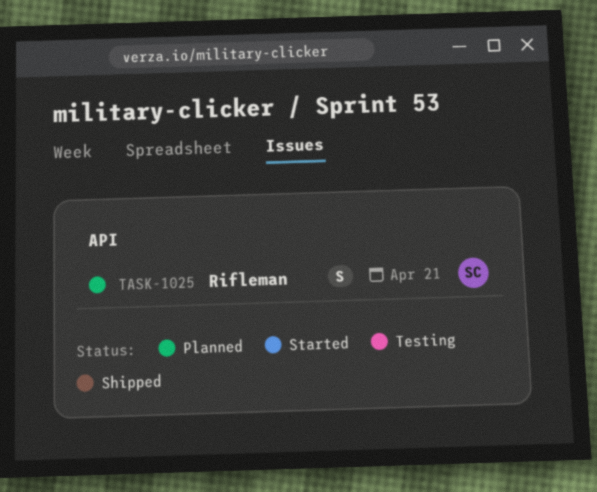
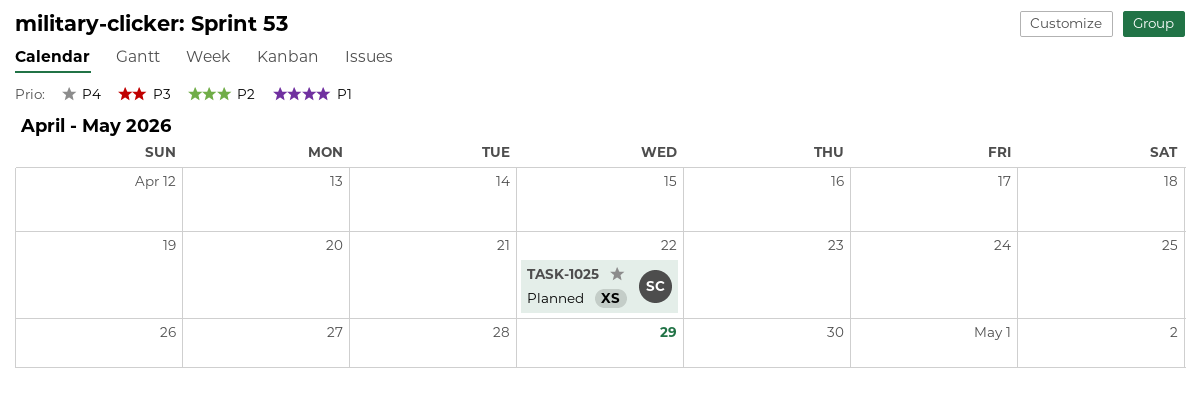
TASK-1025, estimate: S -> XS
TASK-1025, due: Apr 21 -> Apr 22

